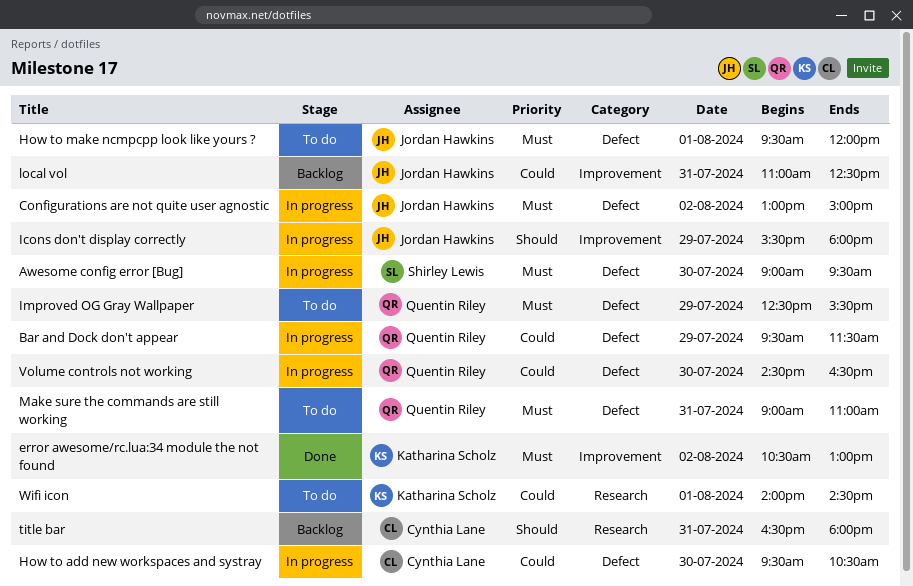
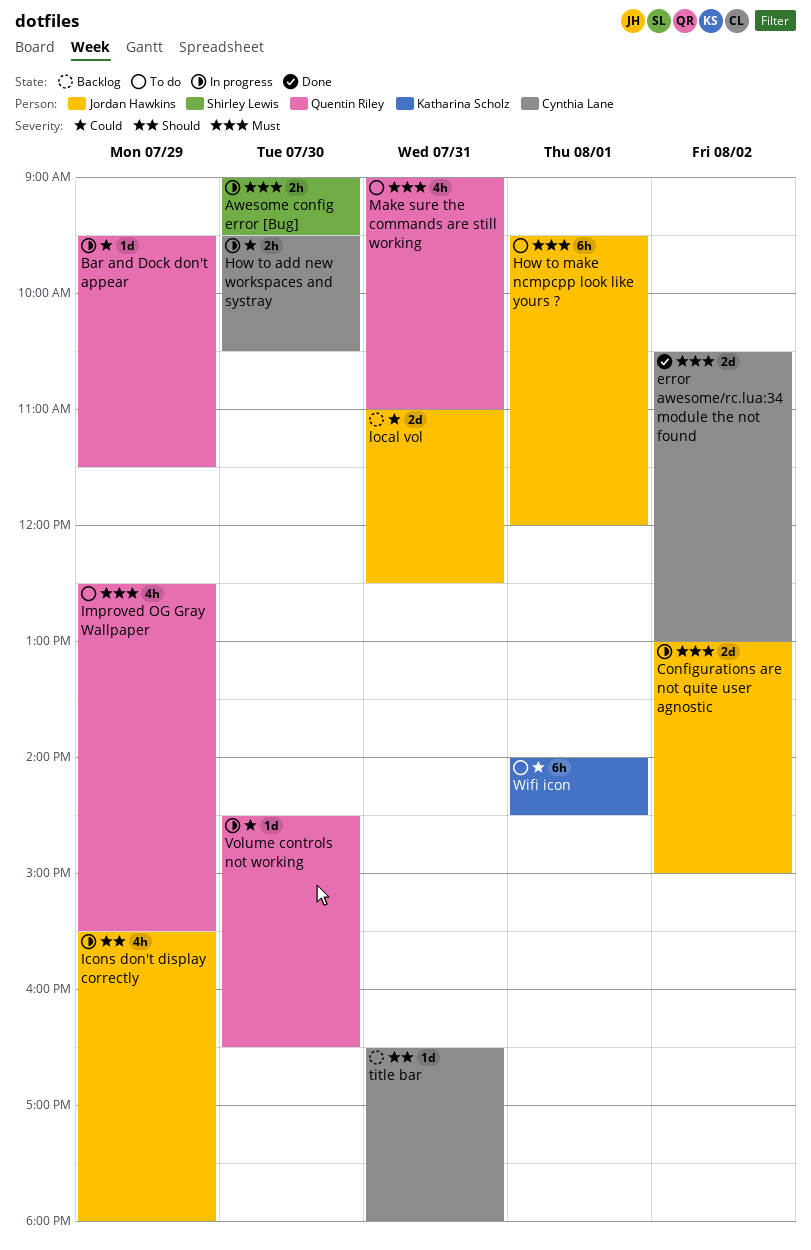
error awesome/rc.lua:34 module the not found, owner: Katharina Scholz -> Cynthia Lane

